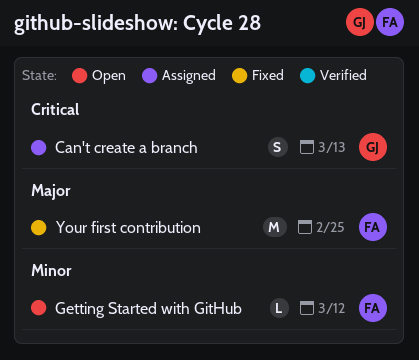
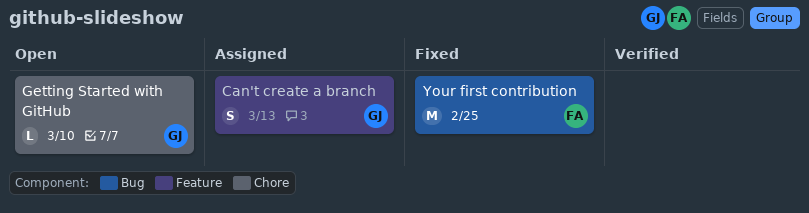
Getting Started with GitHub, owner: FA -> GJ
Getting Started with GitHub, due: Mar 12 -> Mar 10

